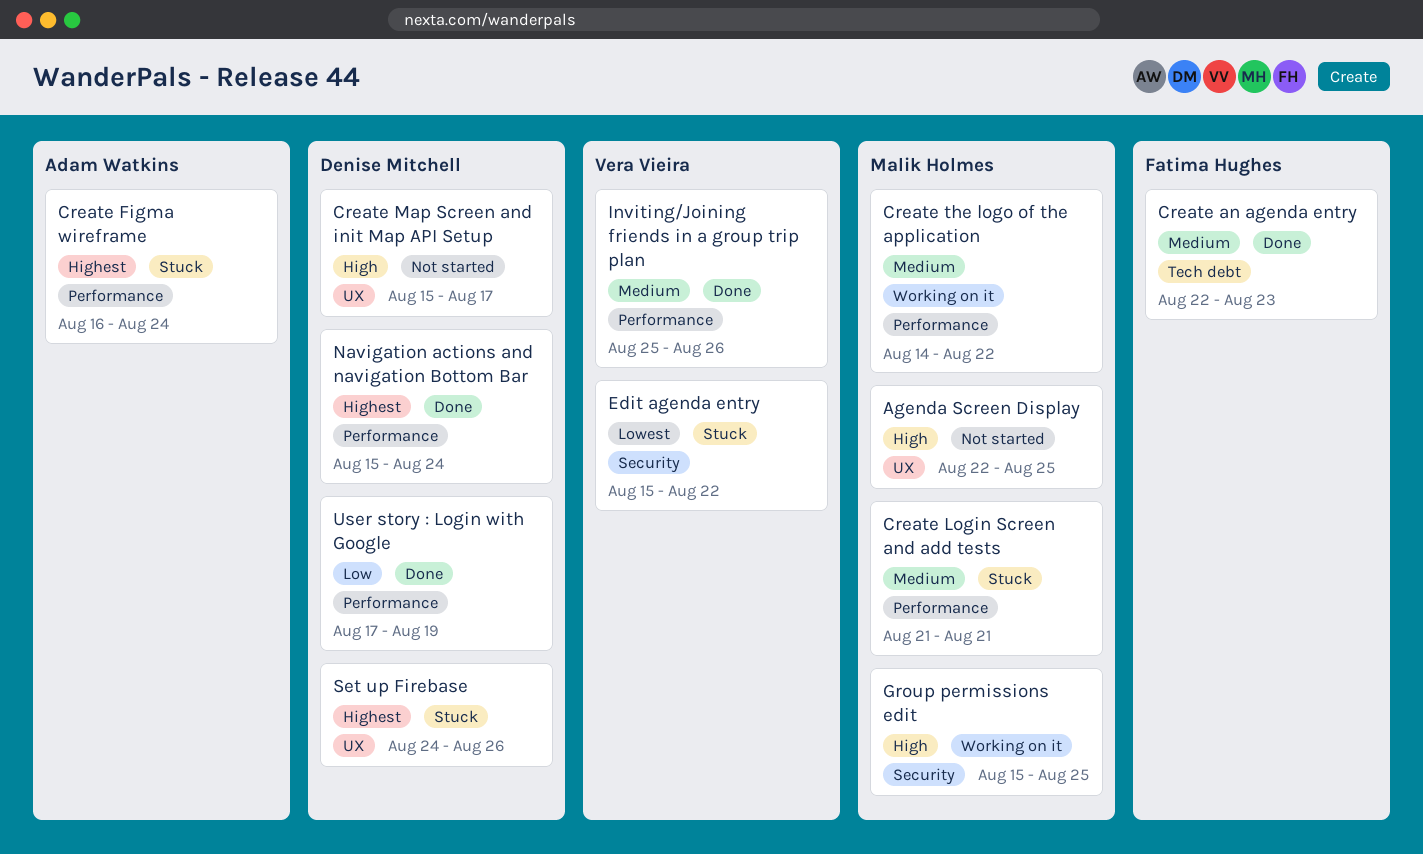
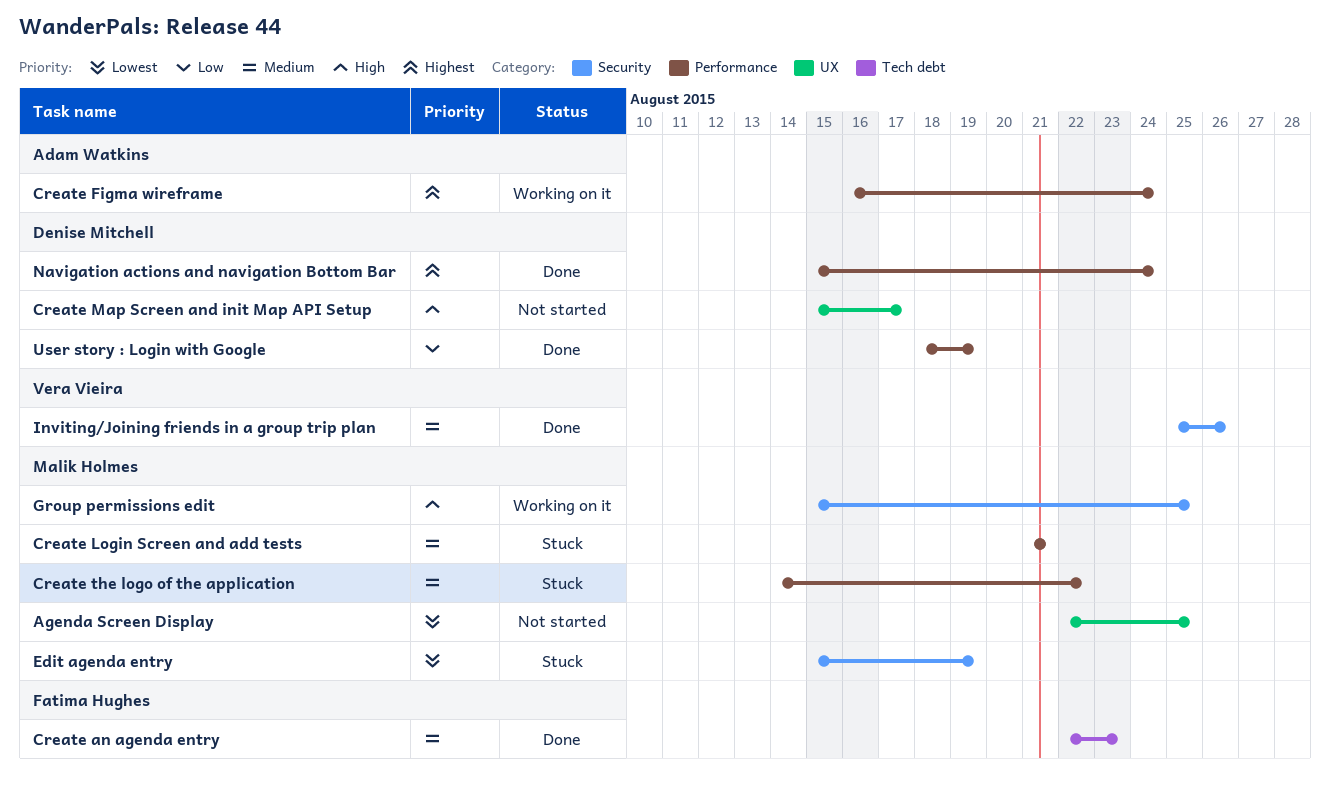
Agenda Screen Display, priority: High -> Lowest
Create Figma wireframe, status: Stuck -> Working on it
Create the logo of the application, status: Working on it -> Stuck
Edit agenda entry, owner: Vera Vieira -> Malik Holmes
Edit agenda entry, due: Aug 22 -> Aug 19
Inviting/Joining friends in a group trip plan, label: Performance -> Security
Set up Firebase: present -> none
User story : Login with Google, start: Aug 17 -> Aug 18

